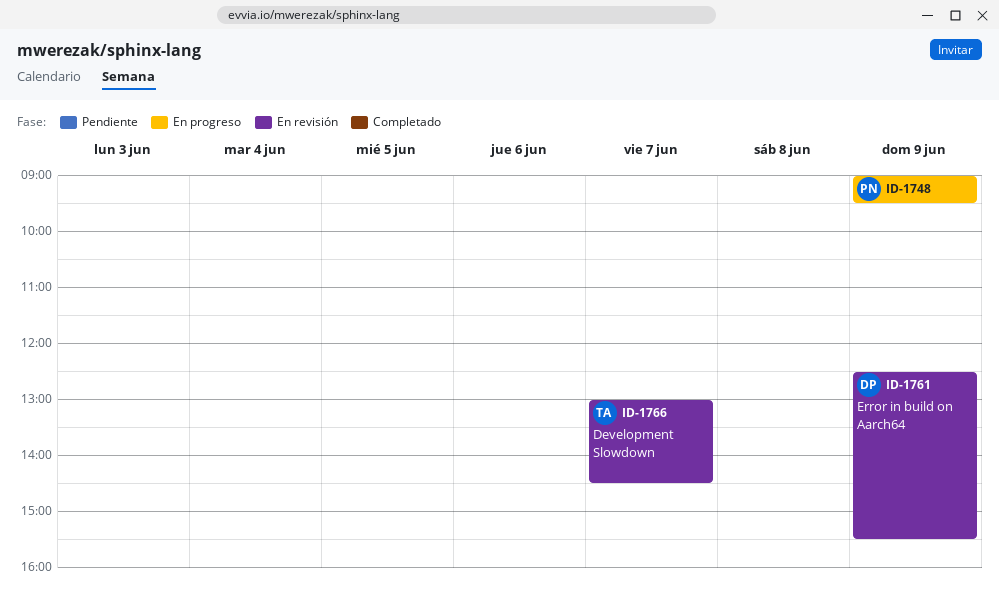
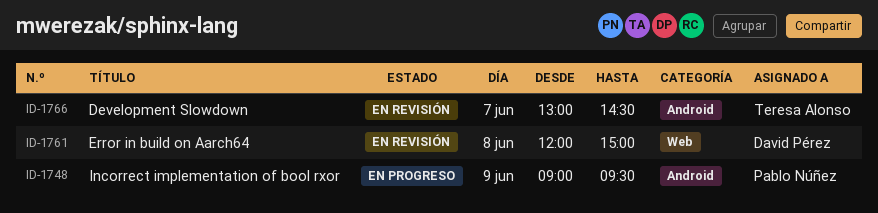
ID-1761, day: Jun 9 -> Jun 8
ID-1761, begins: 12:30 -> 12:00
ID-1761, ends: 15:30 -> 15:00

